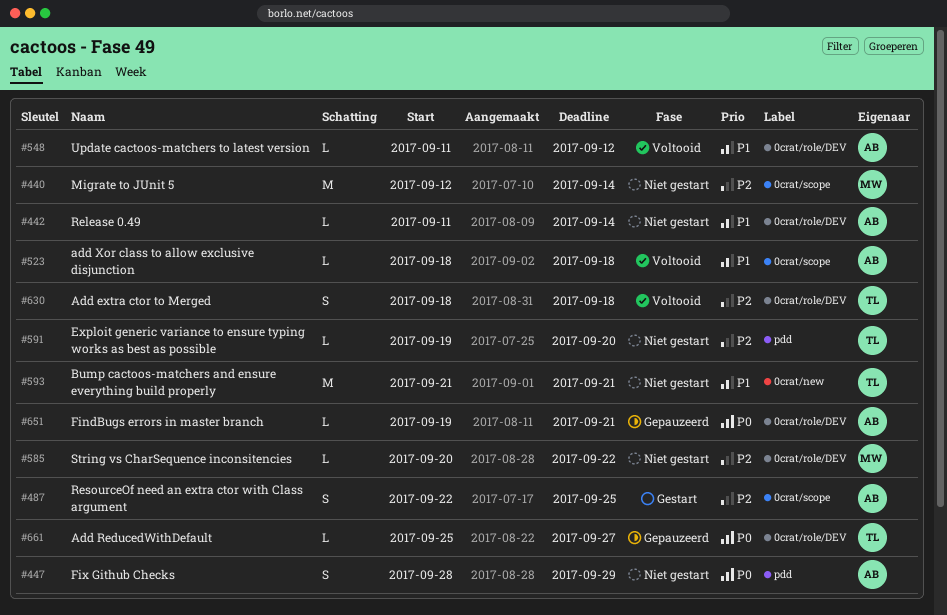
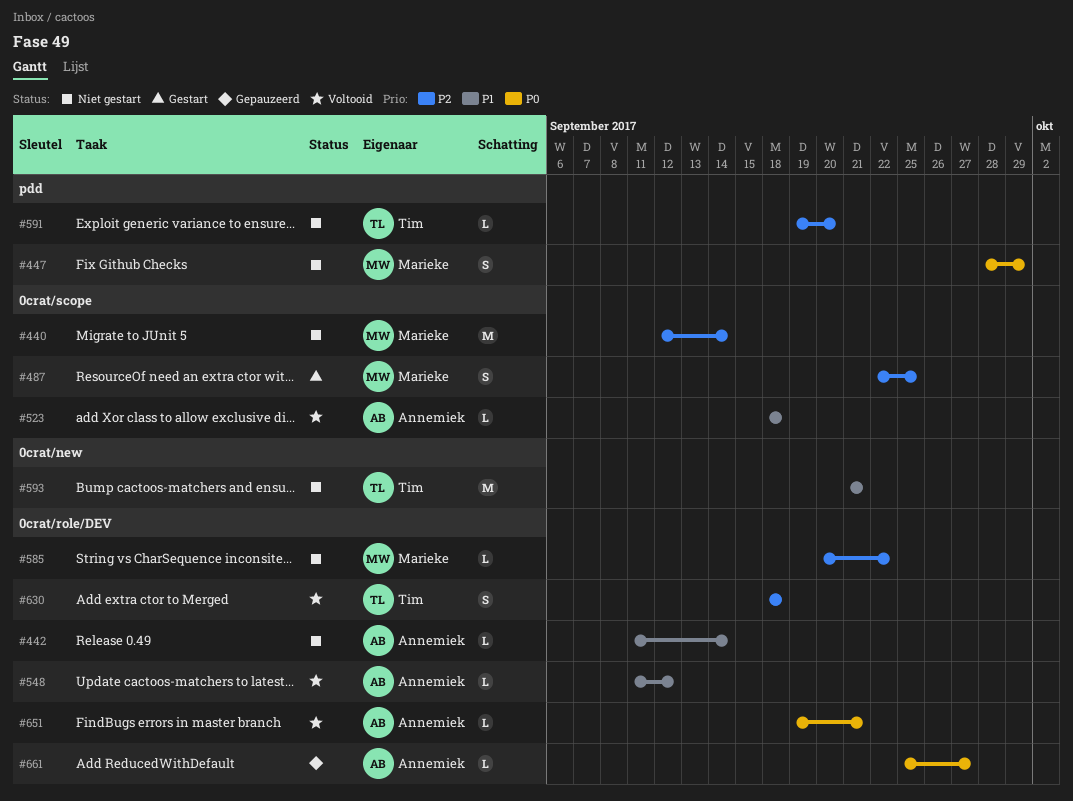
#447, owner: Annemiek -> Marieke
#487, owner: Annemiek -> Marieke
#651, status: Gepauzeerd -> Voltooid
#661, owner: Tim -> Annemiek

